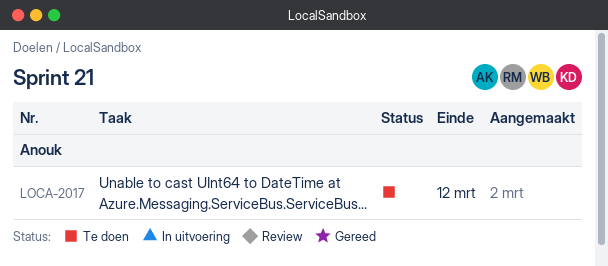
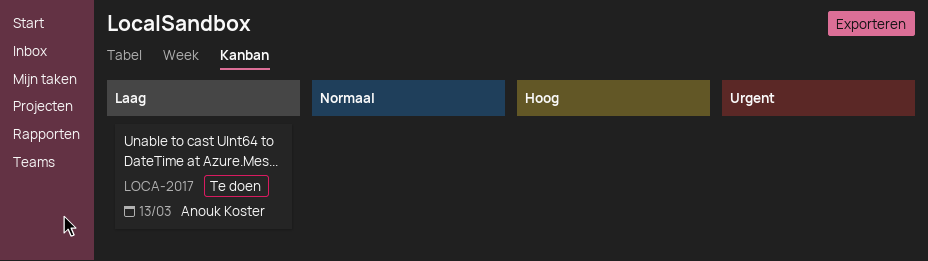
LOCA-2017, due: Mar 12 -> Mar 13

